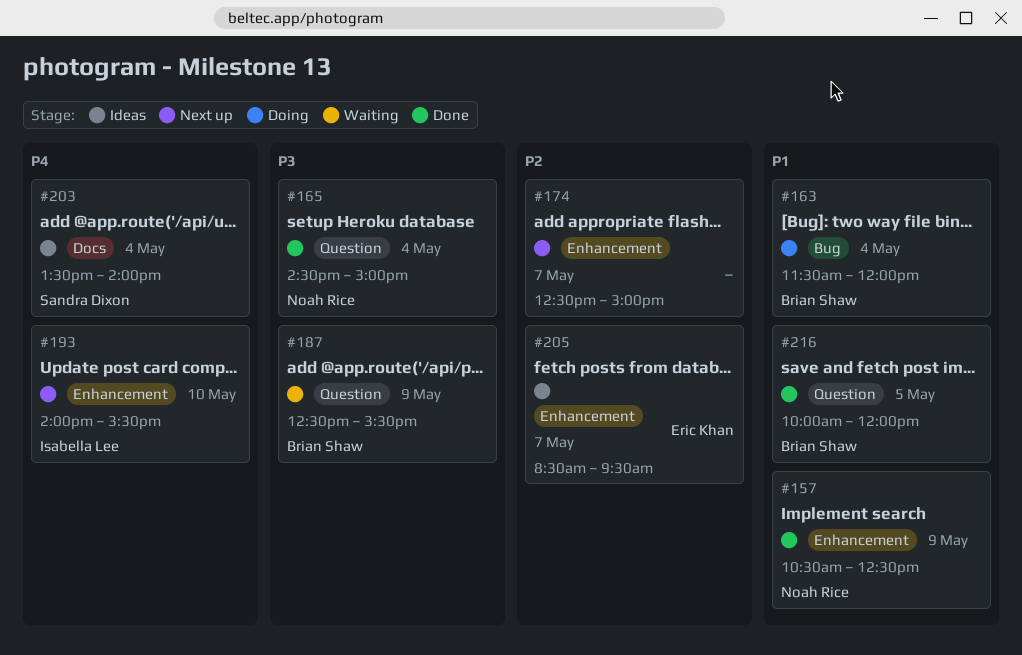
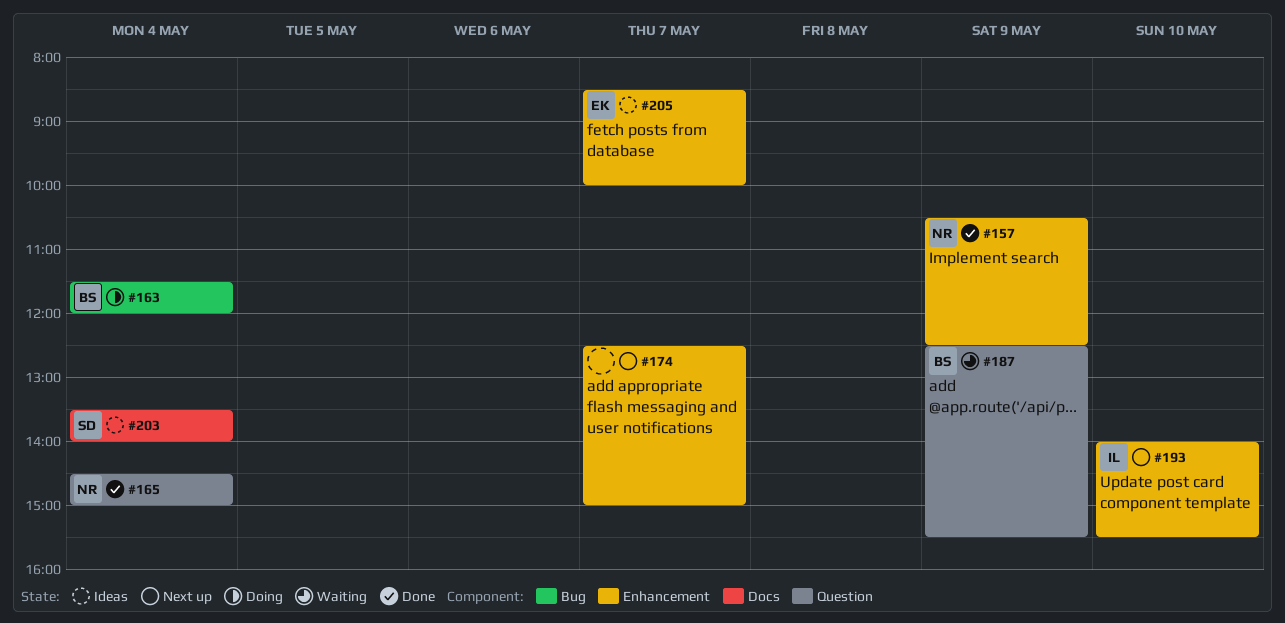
#205, ends: 09:30 -> 10:00
#216: present -> none

